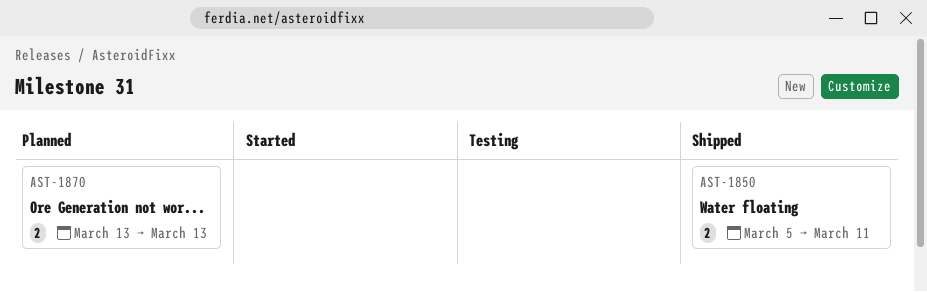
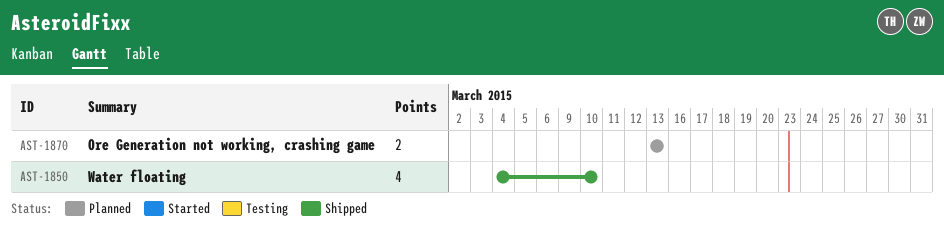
AST-1850, estimate: 2 -> 4
AST-1850, start: Mar 5 -> Mar 4
AST-1850, due: Mar 11 -> Mar 10

